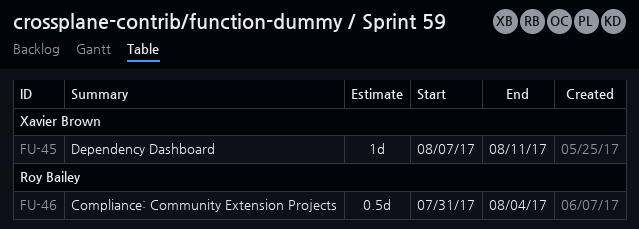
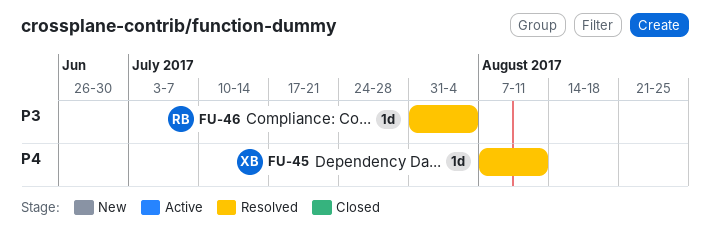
FU-46, estimate: 0.5d -> 1d

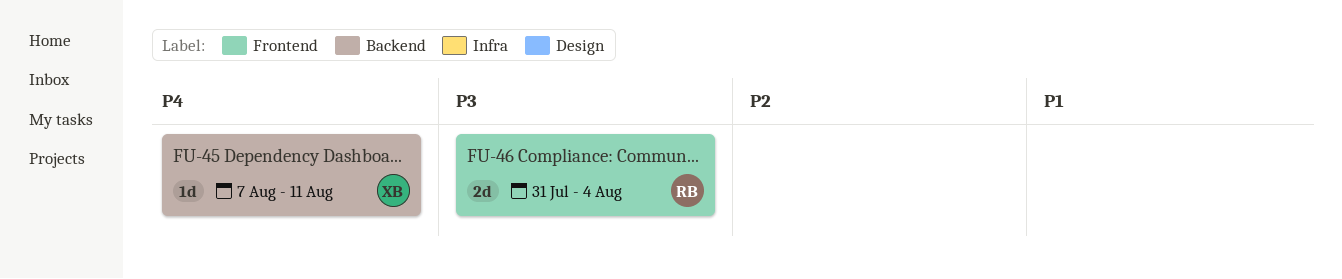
FU-46, estimate: 1d -> 2d

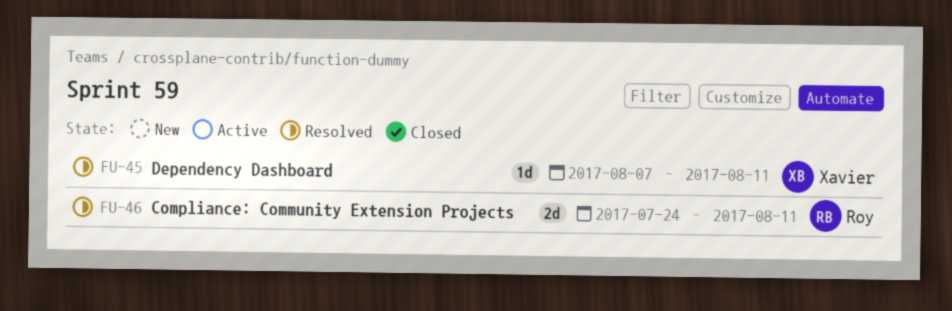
FU-46, start: Jul 31 -> Jul 24
FU-46, due: Aug 4 -> Aug 11

